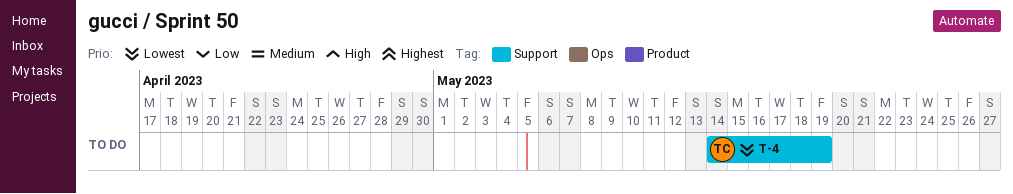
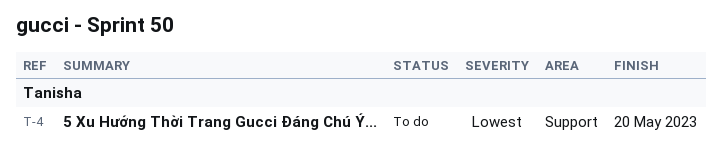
T-4, due: May 19 -> May 20

